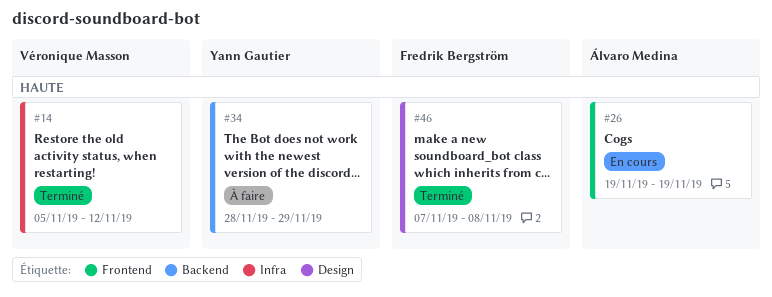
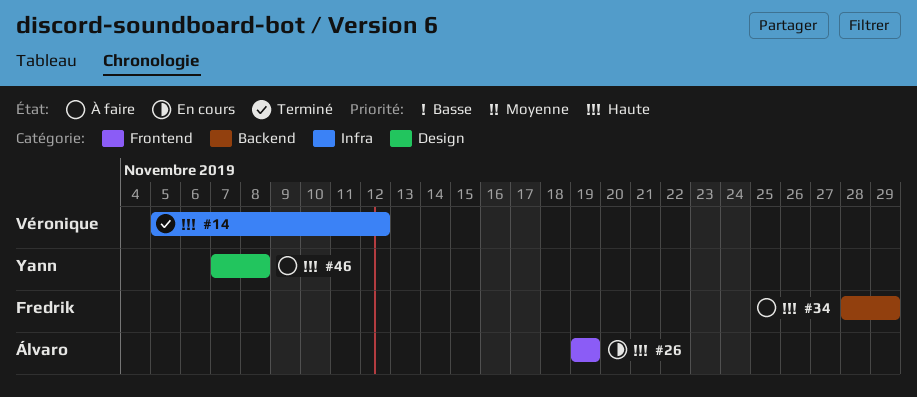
#34, owner: Yann Gautier -> Fredrik Bergström
#46, status: Terminé -> À faire
#46, owner: Fredrik Bergström -> Yann Gautier

